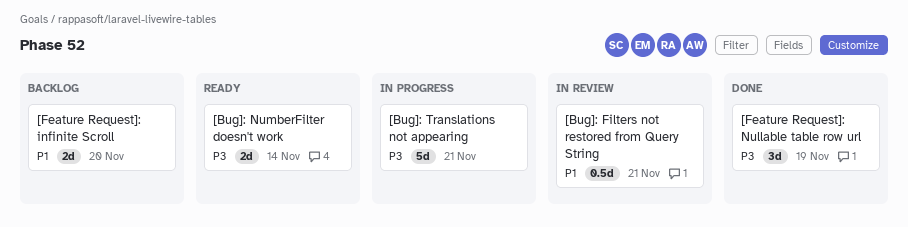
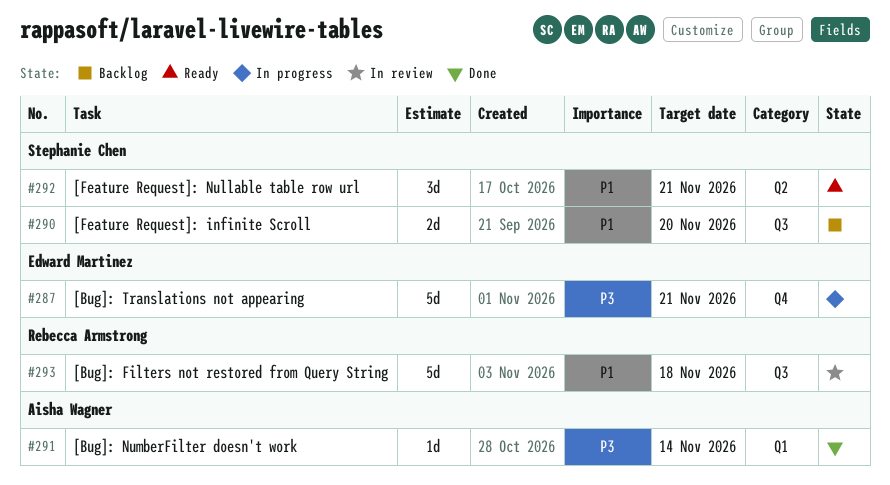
[Bug]: Filters not restored from Query String, estimate: 0.5d -> 5d
[Bug]: Filters not restored from Query String, due: Nov 21 -> Nov 18
[Bug]: NumberFilter doesn't work, status: Ready -> Done
[Bug]: NumberFilter doesn't work, estimate: 2d -> 1d
[Feature Request]: Nullable table row url, status: Done -> Ready
[Feature Request]: Nullable table row url, priority: P3 -> P1
[Feature Request]: Nullable table row url, due: Nov 19 -> Nov 21

